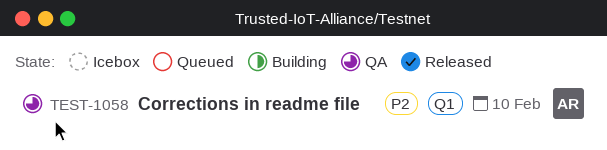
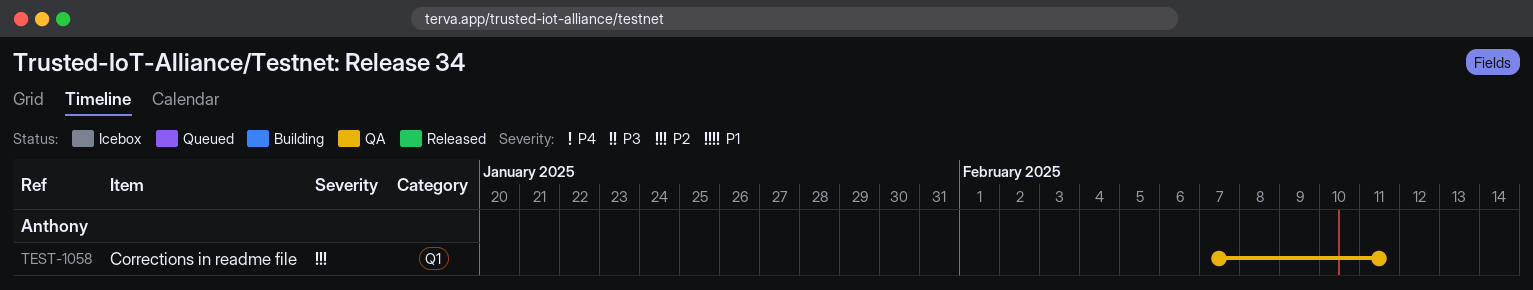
TEST-1058, due: Feb 10 -> Feb 11

